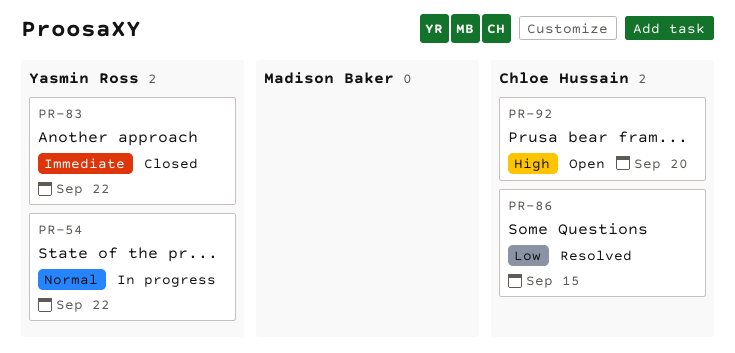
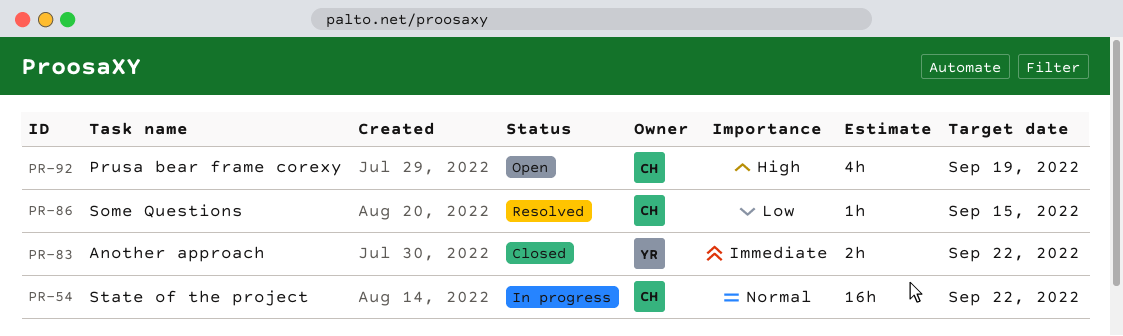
PR-54, owner: Yasmin Ross -> Chloe Hussain
PR-92, due: Sep 20 -> Sep 19

